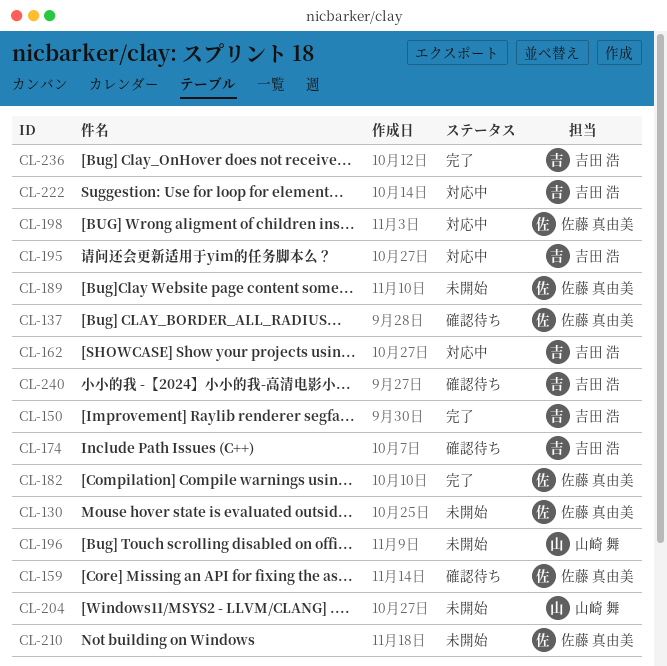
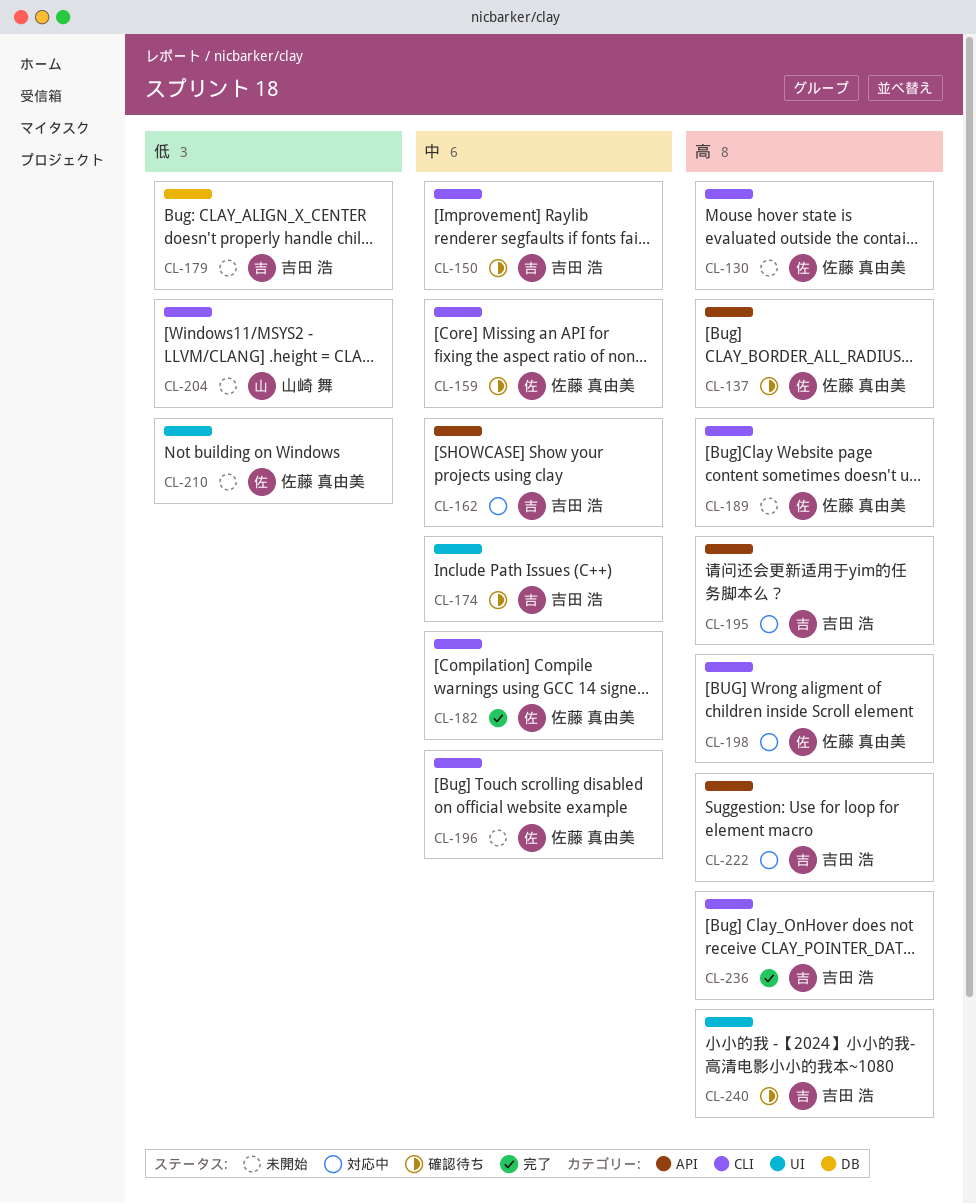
CL-150, status: 完了 -> 確認待ち
CL-179: none -> present
CL-196, owner: 山崎 舞 -> 佐藤 真由美

